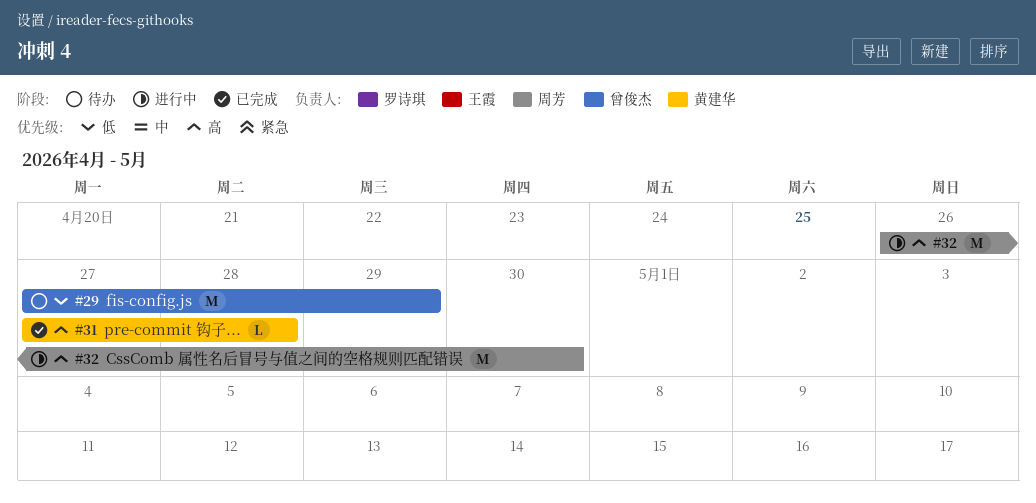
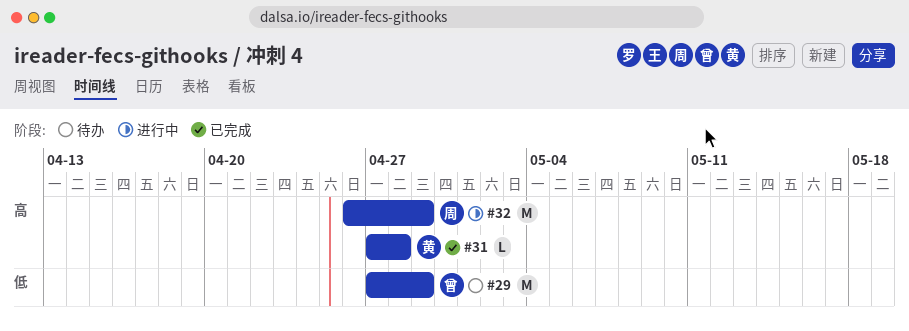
#32, due: Apr 30 -> Apr 29

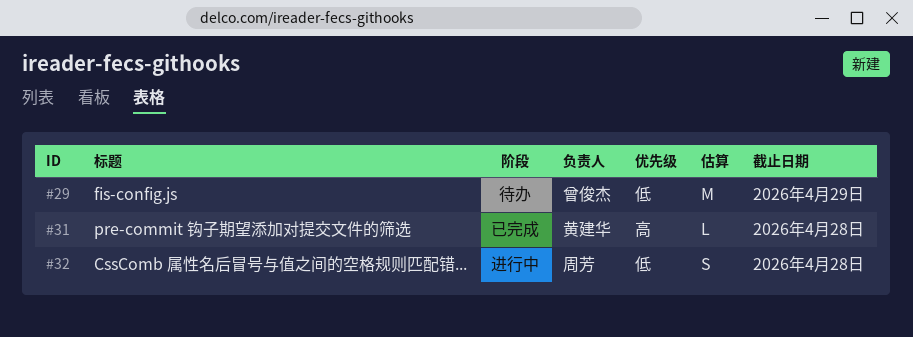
#32, priority: 高 -> 低
#32, estimate: M -> S
#32, due: Apr 29 -> Apr 28

